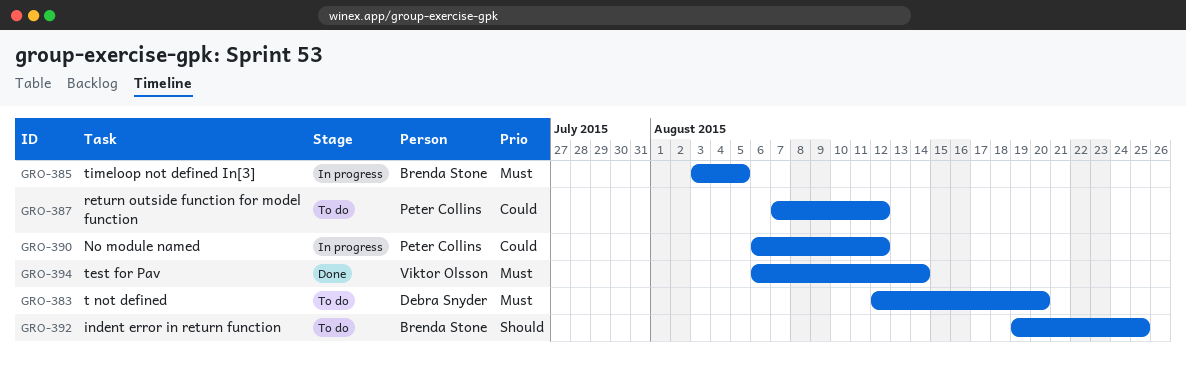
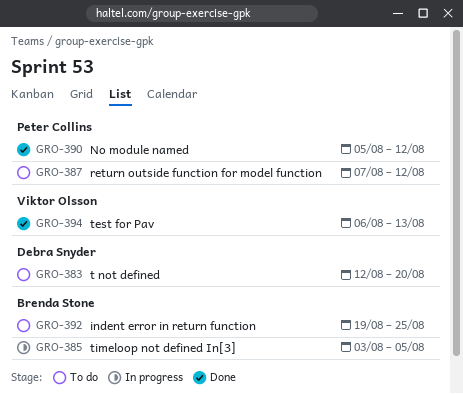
GRO-390, status: In progress -> Done
GRO-390, start: Aug 6 -> Aug 5
GRO-394, due: Aug 14 -> Aug 13

